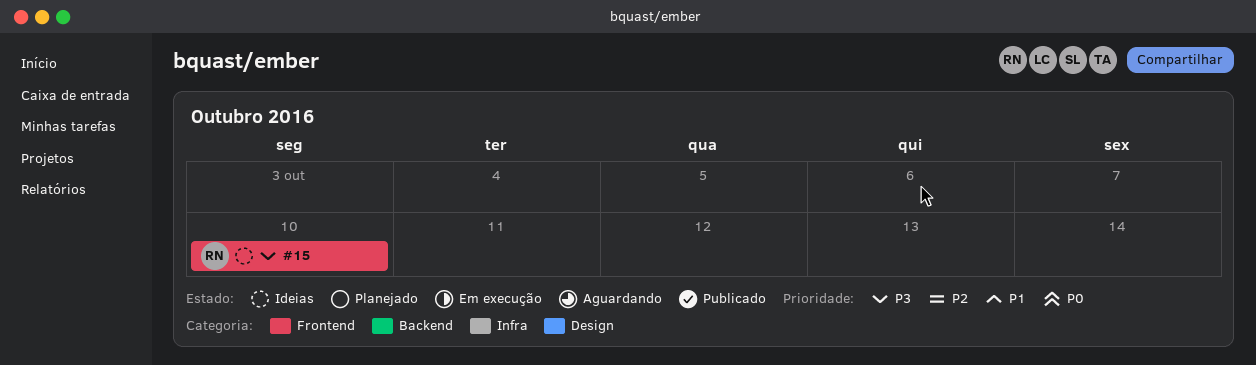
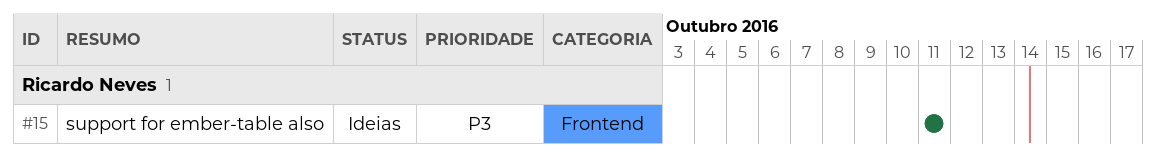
#15, start: Oct 10 -> Oct 11
#15, due: Oct 10 -> Oct 11

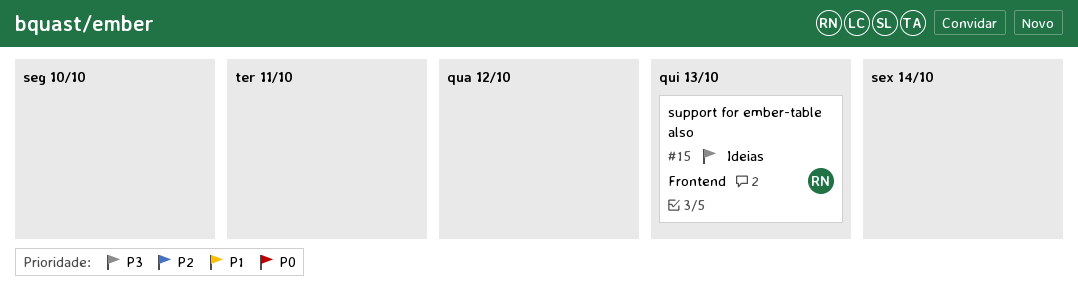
#15, due: Oct 11 -> Oct 13

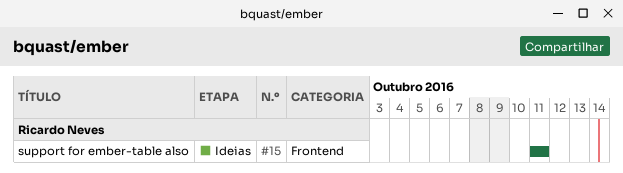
#15, due: Oct 13 -> Oct 11

